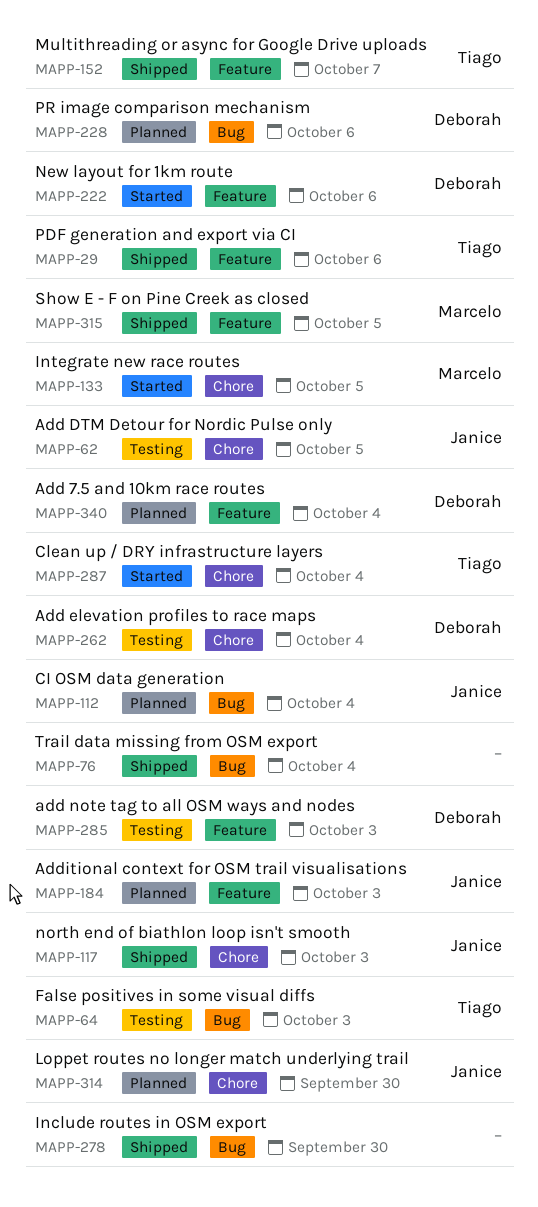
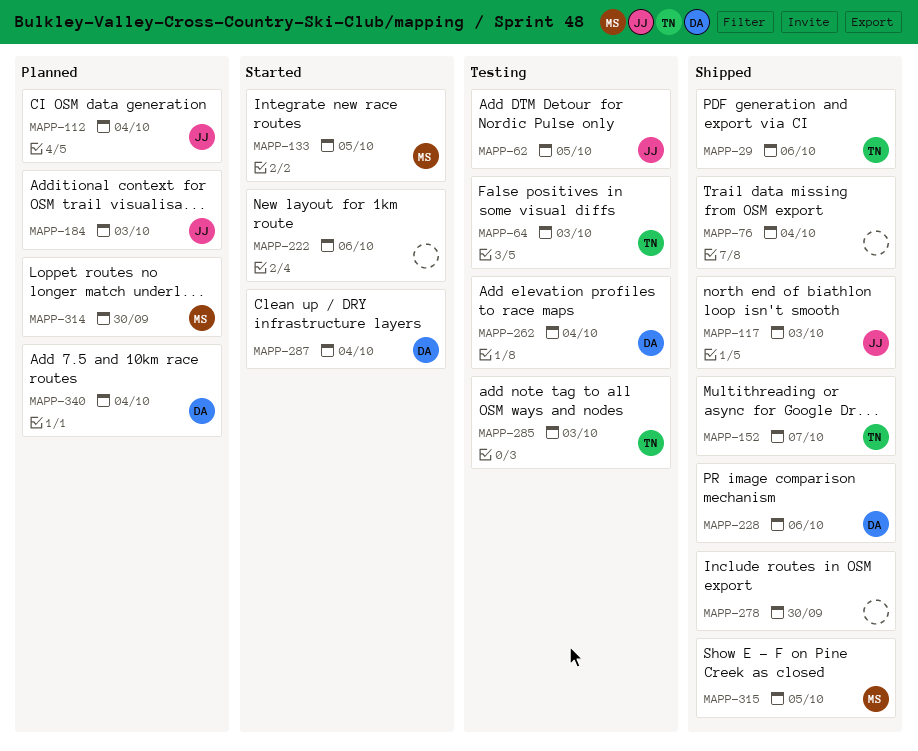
MAPP-222, owner: Deborah -> none
MAPP-228, status: Planned -> Shipped
MAPP-285, owner: Deborah -> Tiago
MAPP-287, owner: Tiago -> Deborah
MAPP-314, owner: Janice -> Marcelo

